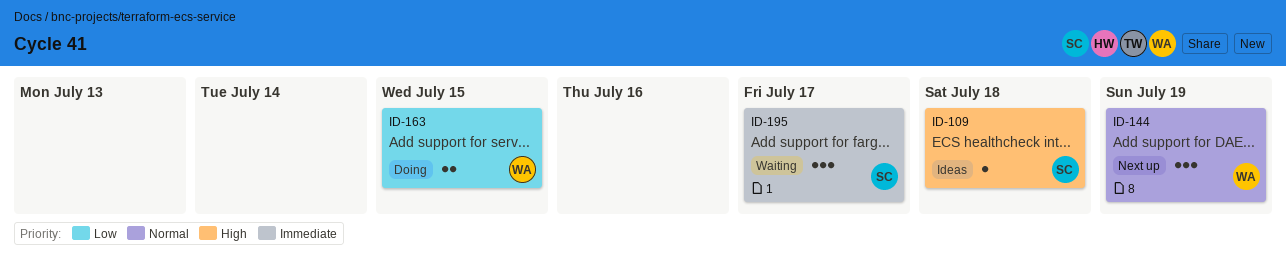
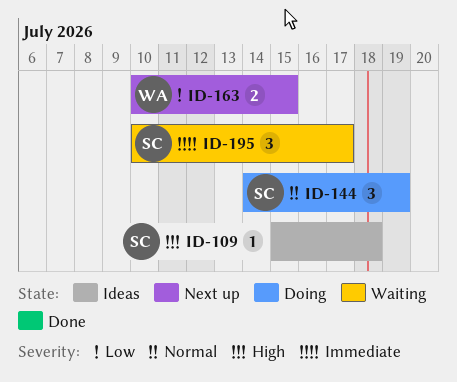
ID-144, status: Next up -> Doing
ID-144, owner: WA -> SC
ID-163, status: Doing -> Next up

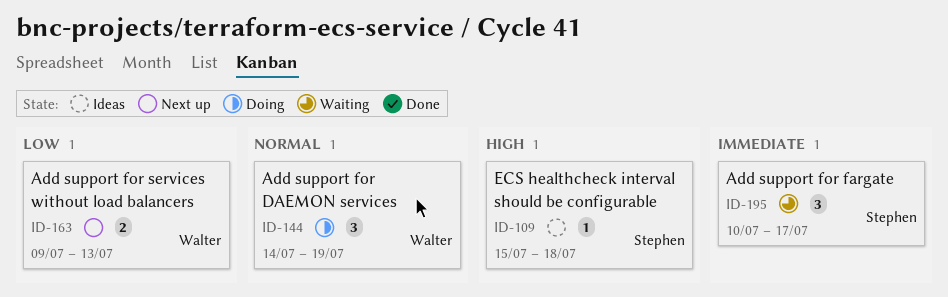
ID-144, owner: Stephen -> Walter
ID-163, start: Jul 10 -> Jul 9
ID-163, due: Jul 15 -> Jul 13

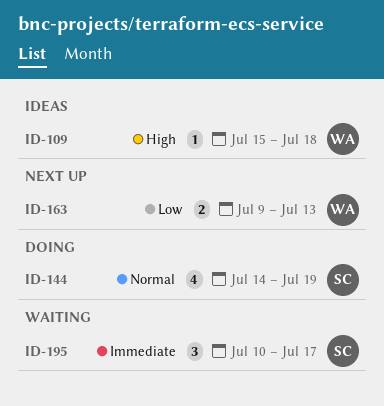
ID-109, owner: Stephen -> Walter
ID-144, owner: Walter -> Stephen
ID-144, estimate: 3 -> 4

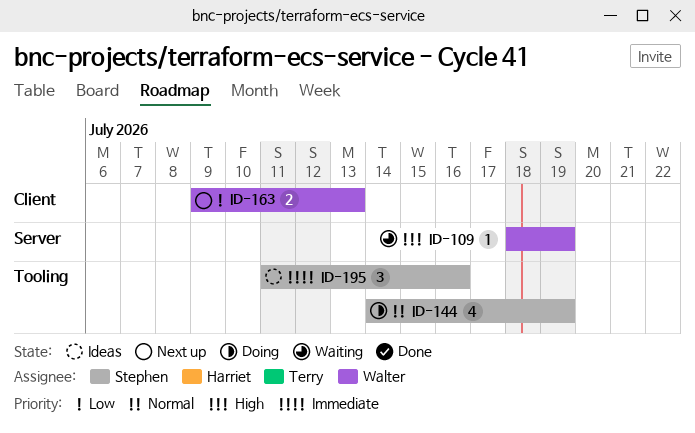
ID-109, status: Ideas -> Waiting
ID-109, start: Jul 15 -> Jul 18
ID-109, due: Jul 18 -> Jul 19
ID-195, status: Waiting -> Ideas
ID-195, start: Jul 10 -> Jul 11
ID-195, due: Jul 17 -> Jul 16

